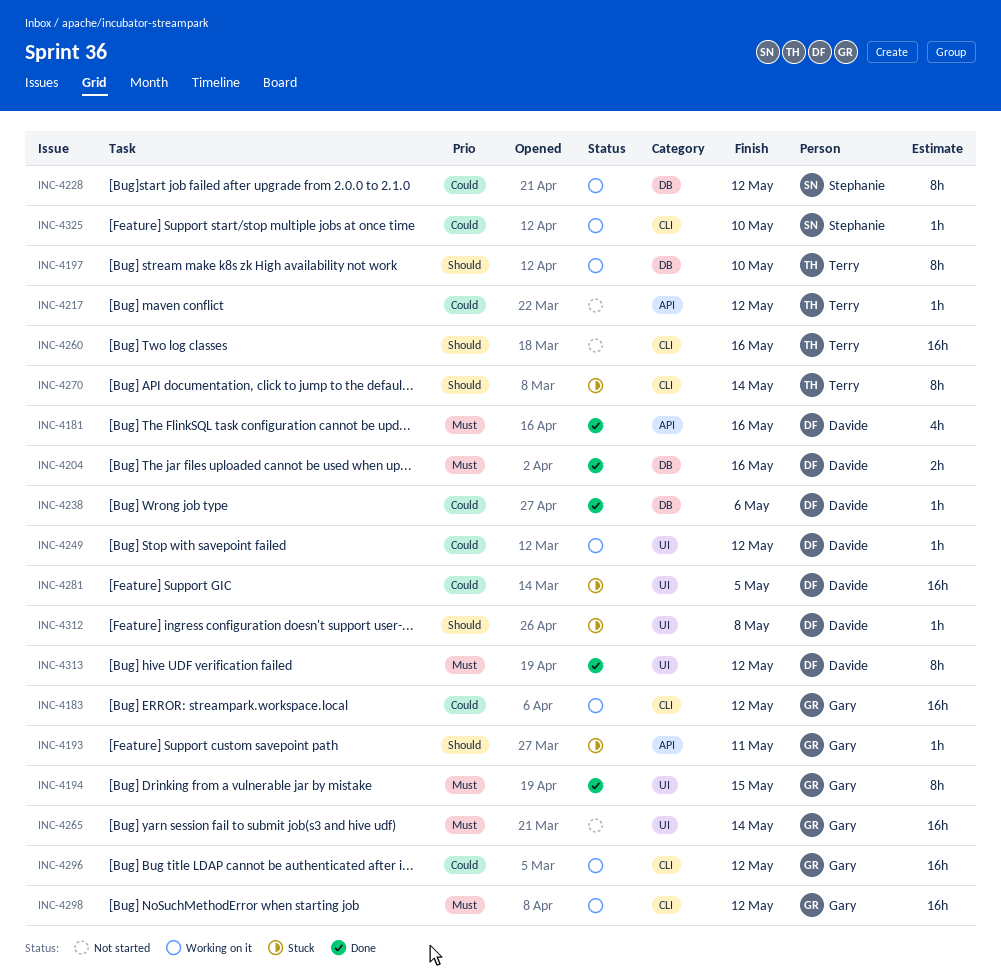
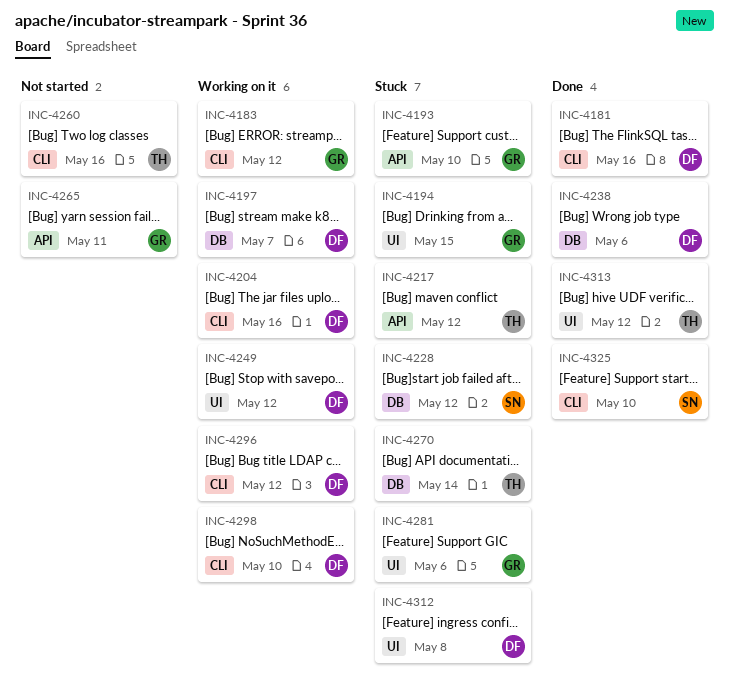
INC-4181, label: API -> CLI
INC-4193, due: May 11 -> May 10
INC-4194, status: Done -> Stuck
INC-4197, owner: Terry -> Davide
INC-4197, due: May 10 -> May 7
INC-4204, status: Done -> Working on it
INC-4204, label: DB -> CLI
INC-4217, status: Not started -> Stuck
INC-4228, status: Working on it -> Stuck
INC-4265, label: UI -> API
INC-4265, due: May 14 -> May 11
INC-4270, label: CLI -> DB
INC-4281, owner: Davide -> Gary
INC-4281, due: May 5 -> May 6
INC-4296, owner: Gary -> Davide
INC-4298, owner: Gary -> Davide
INC-4298, due: May 12 -> May 10
INC-4313, owner: Davide -> Terry
INC-4325, status: Working on it -> Done

